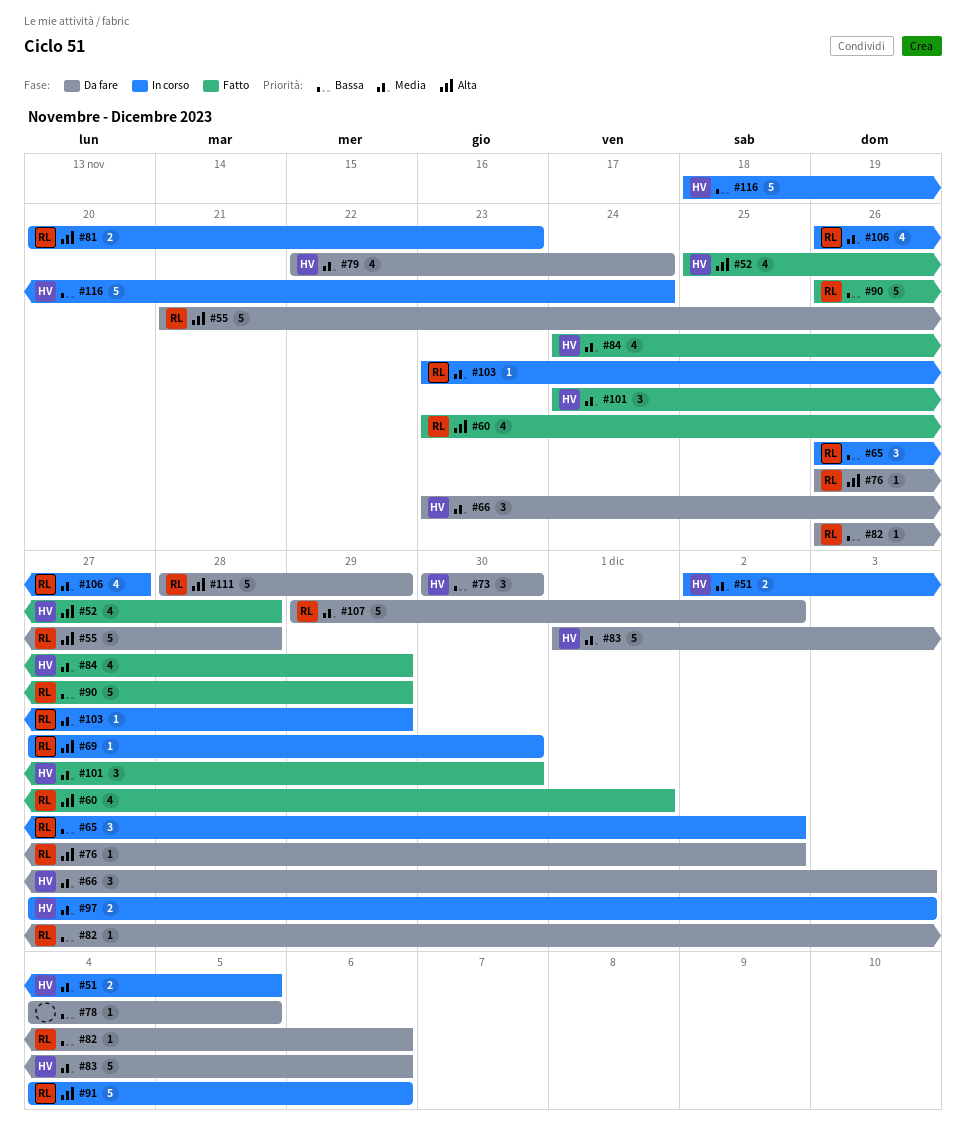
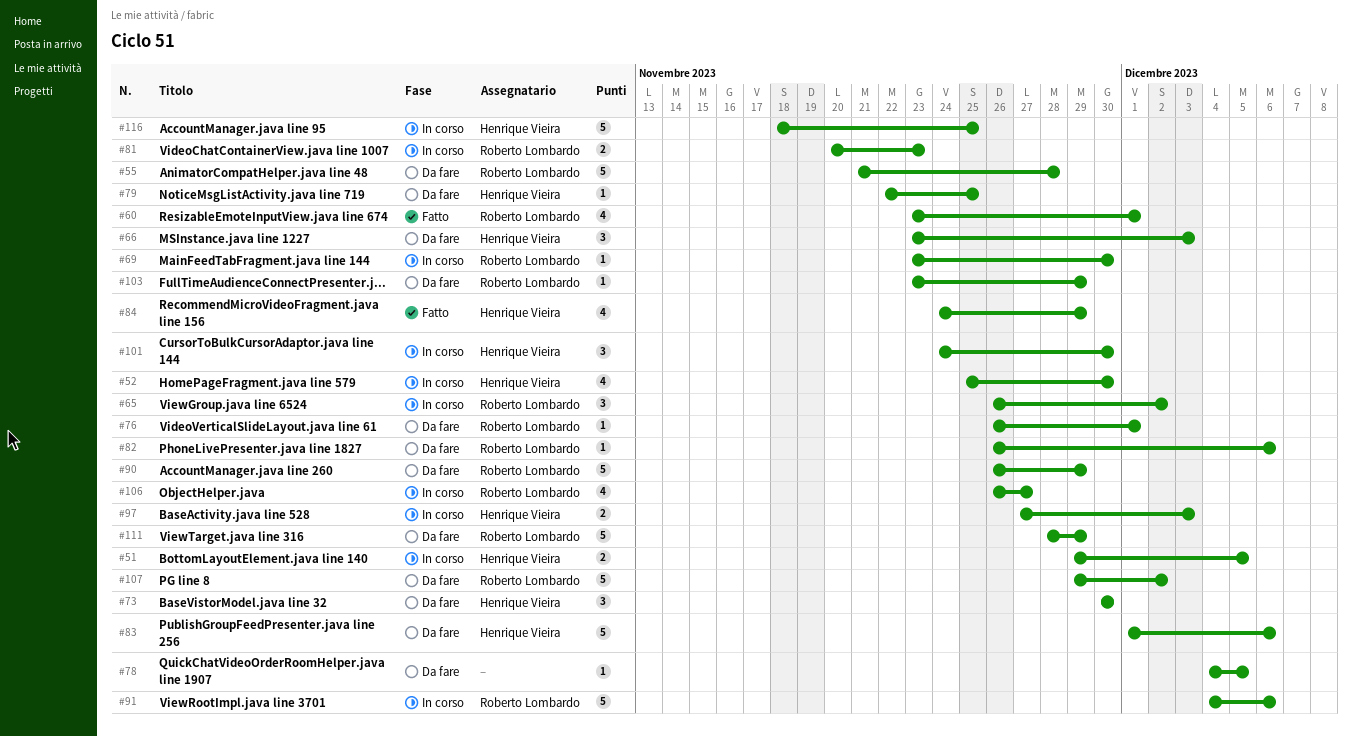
#51, start: Dec 2 -> Nov 29
#52, status: Fatto -> In corso
#52, due: Nov 28 -> Nov 30
#69, start: Nov 27 -> Nov 23
#76, due: Dec 2 -> Dec 1
#79, estimate: 4 -> 1
#79, due: Nov 24 -> Nov 25
#90, status: Fatto -> Da fare
#101, status: Fatto -> In corso
#103, status: In corso -> Da fare
#116, due: Nov 24 -> Nov 25

